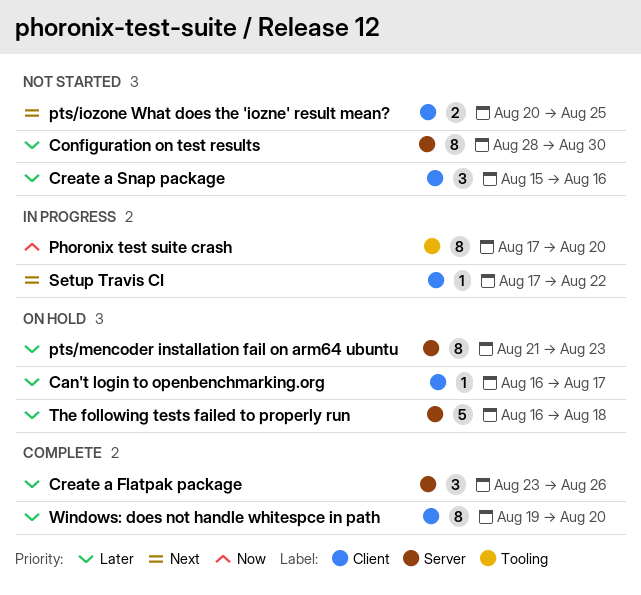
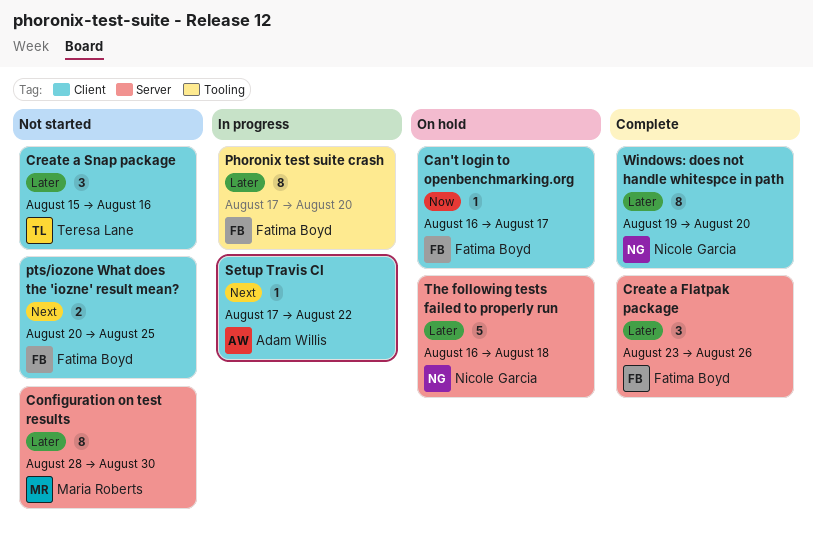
Can't login to openbenchmarking.org, priority: Later -> Now
Phoronix test suite crash, priority: Now -> Later
pts/mencoder installation fail on arm64 ubuntu: present -> none

